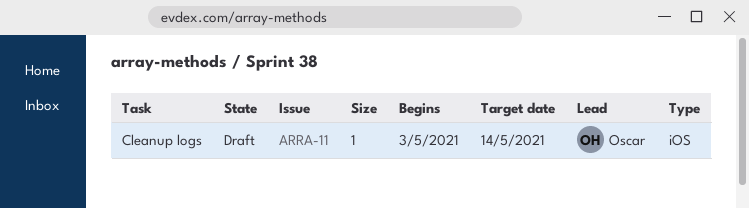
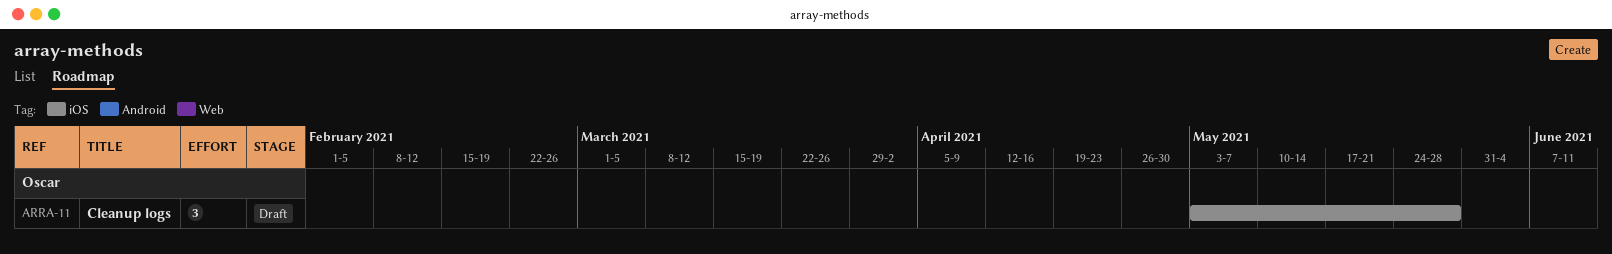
ARRA-11, estimate: 1 -> 3
ARRA-11, due: May 14 -> May 28

